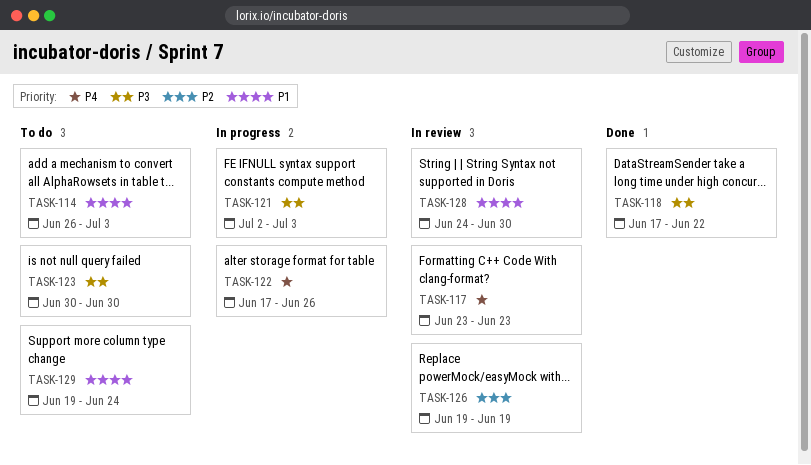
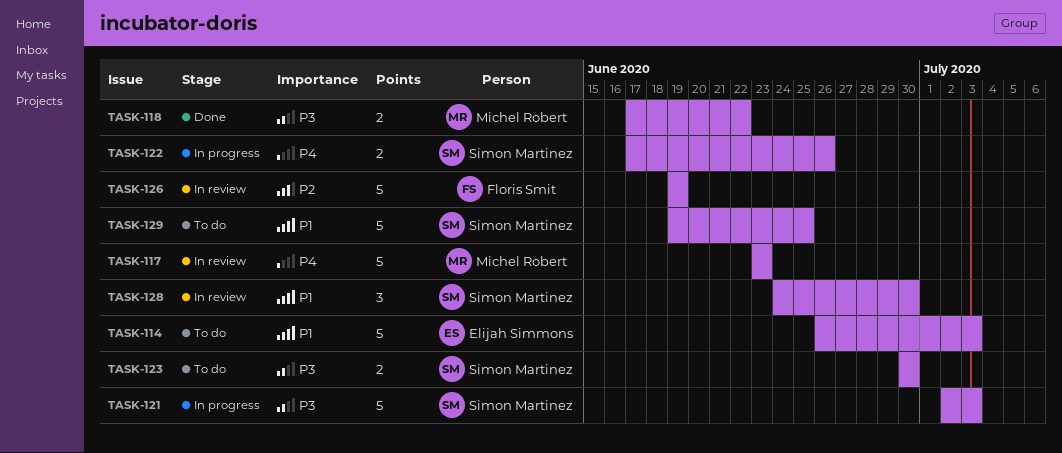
TASK-129, due: Jun 24 -> Jun 25

